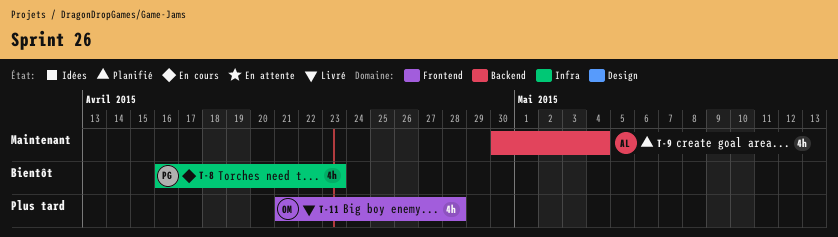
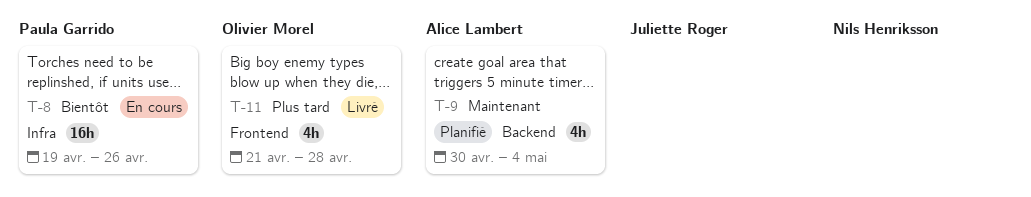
T-8, estimate: 4h -> 16h
T-8, start: Apr 16 -> Apr 19
T-8, due: Apr 23 -> Apr 26

